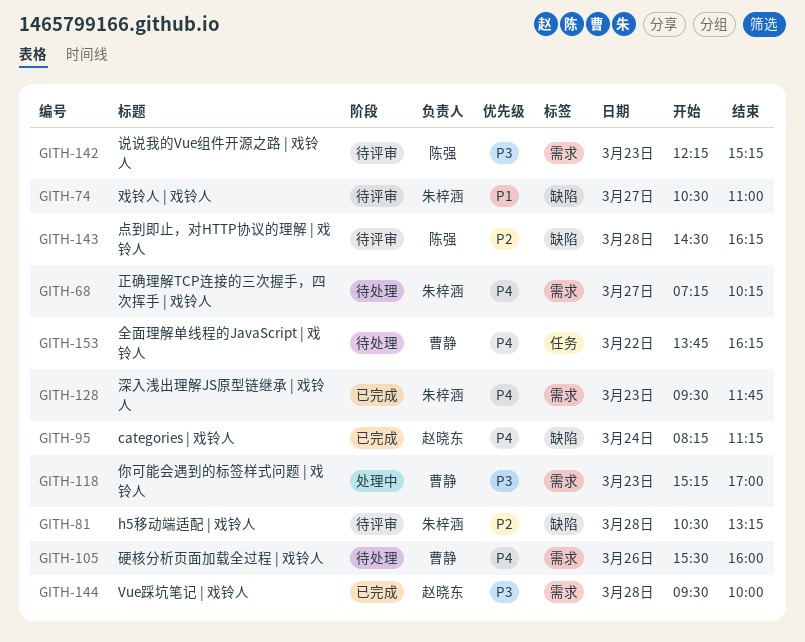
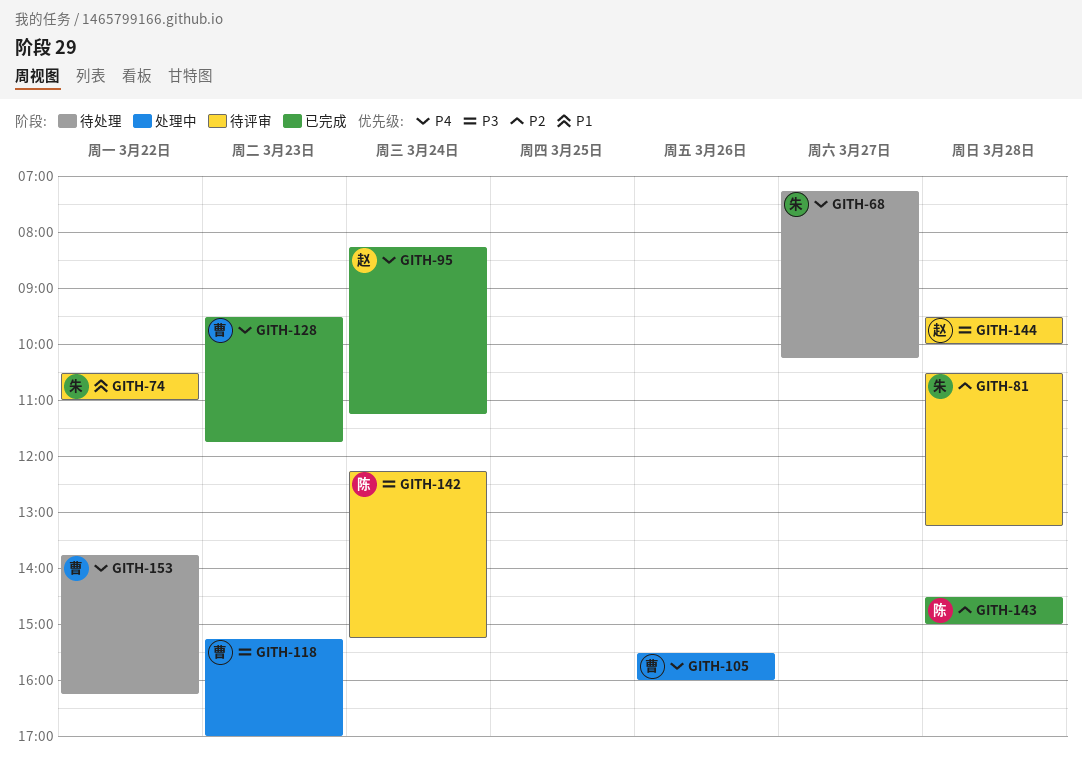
GITH-74, day: Mar 27 -> Mar 22
GITH-105, status: 待处理 -> 处理中
GITH-128, owner: 朱梓涵 -> 曹静
GITH-142, day: Mar 23 -> Mar 24
GITH-143, status: 待评审 -> 已完成
GITH-143, ends: 16:15 -> 15:00
GITH-144, status: 已完成 -> 待评审

